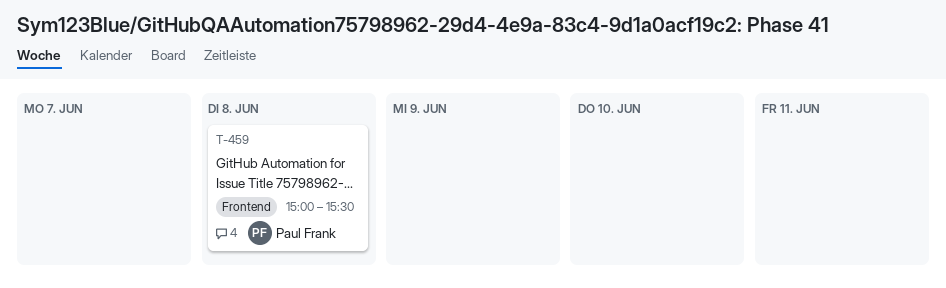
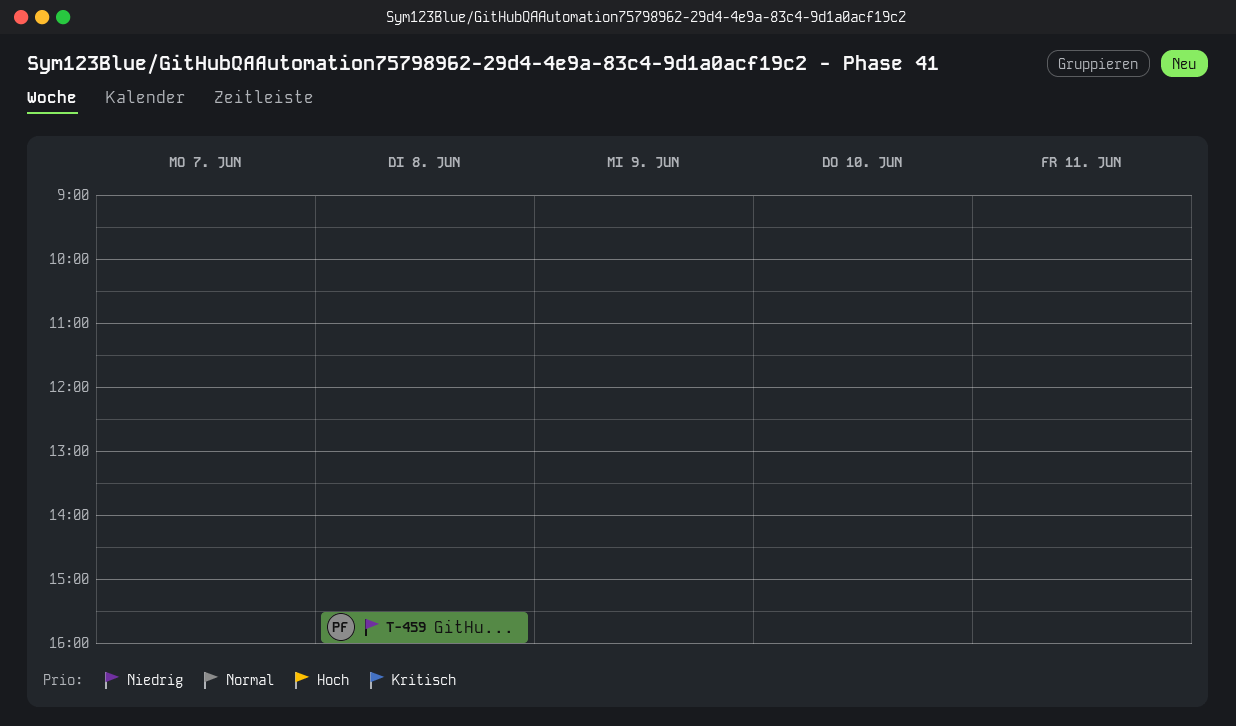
T-459, begins: 15:00 -> 15:30
T-459, ends: 15:30 -> 16:00

